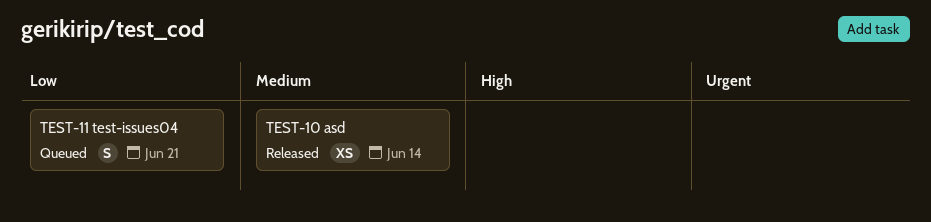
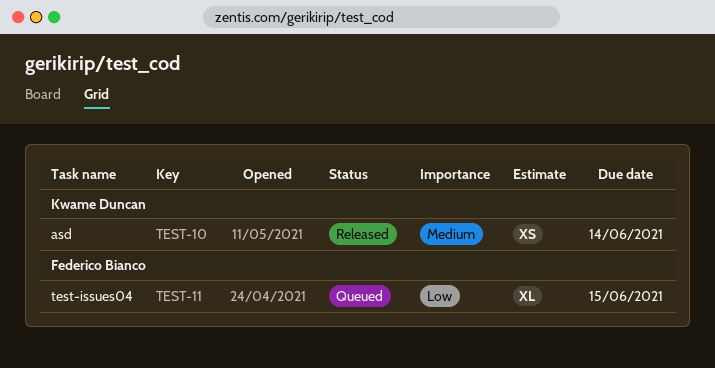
TEST-11, estimate: S -> XL
TEST-11, due: Jun 21 -> Jun 15

